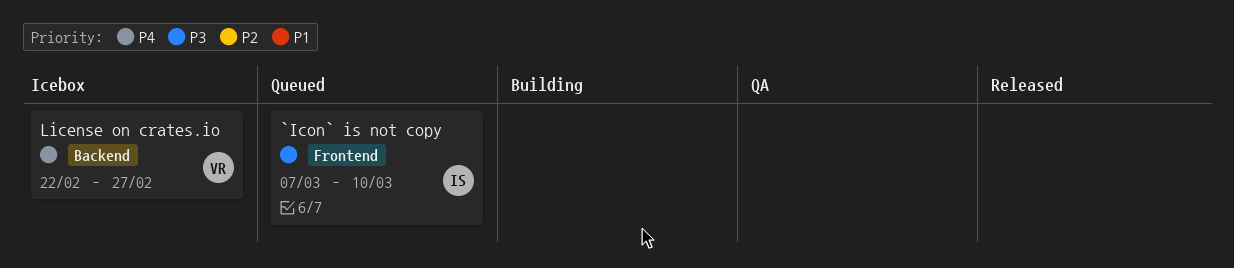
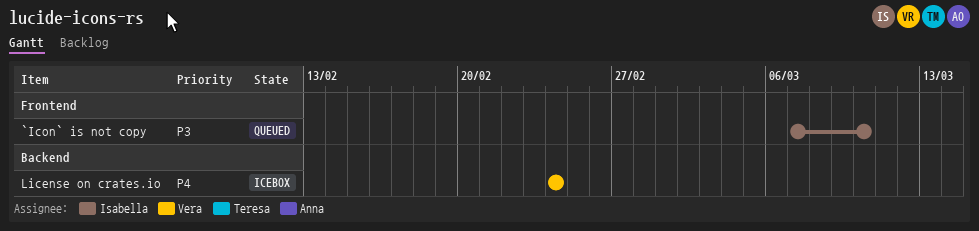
License on crates.io, start: Feb 22 -> Feb 24
License on crates.io, due: Feb 27 -> Feb 24

